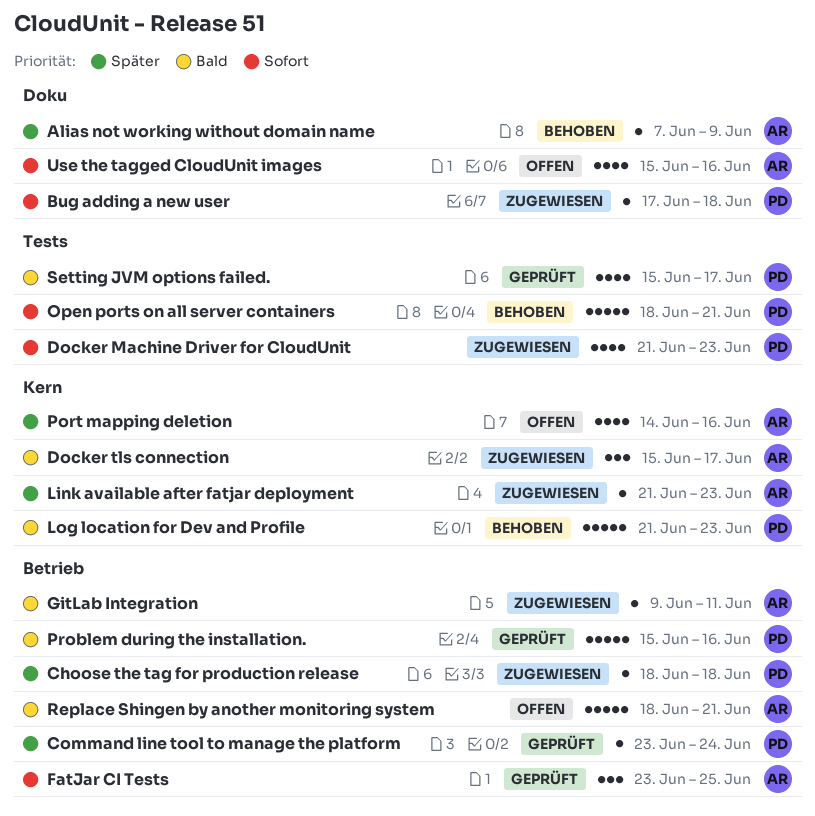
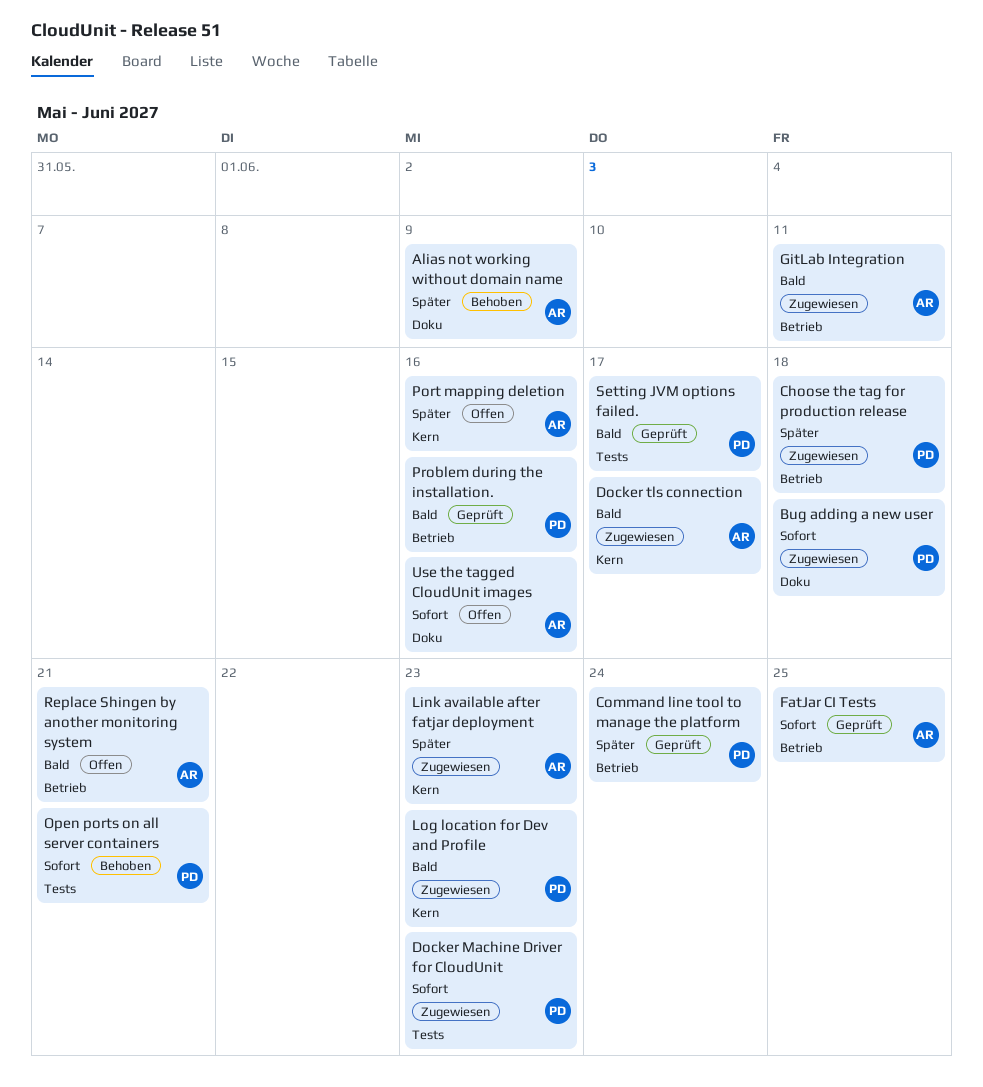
Log location for Dev and Profile, status: Behoben -> Zugewiesen

